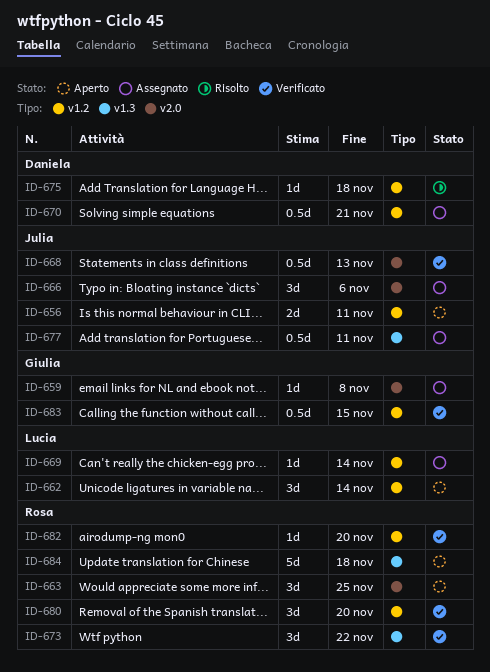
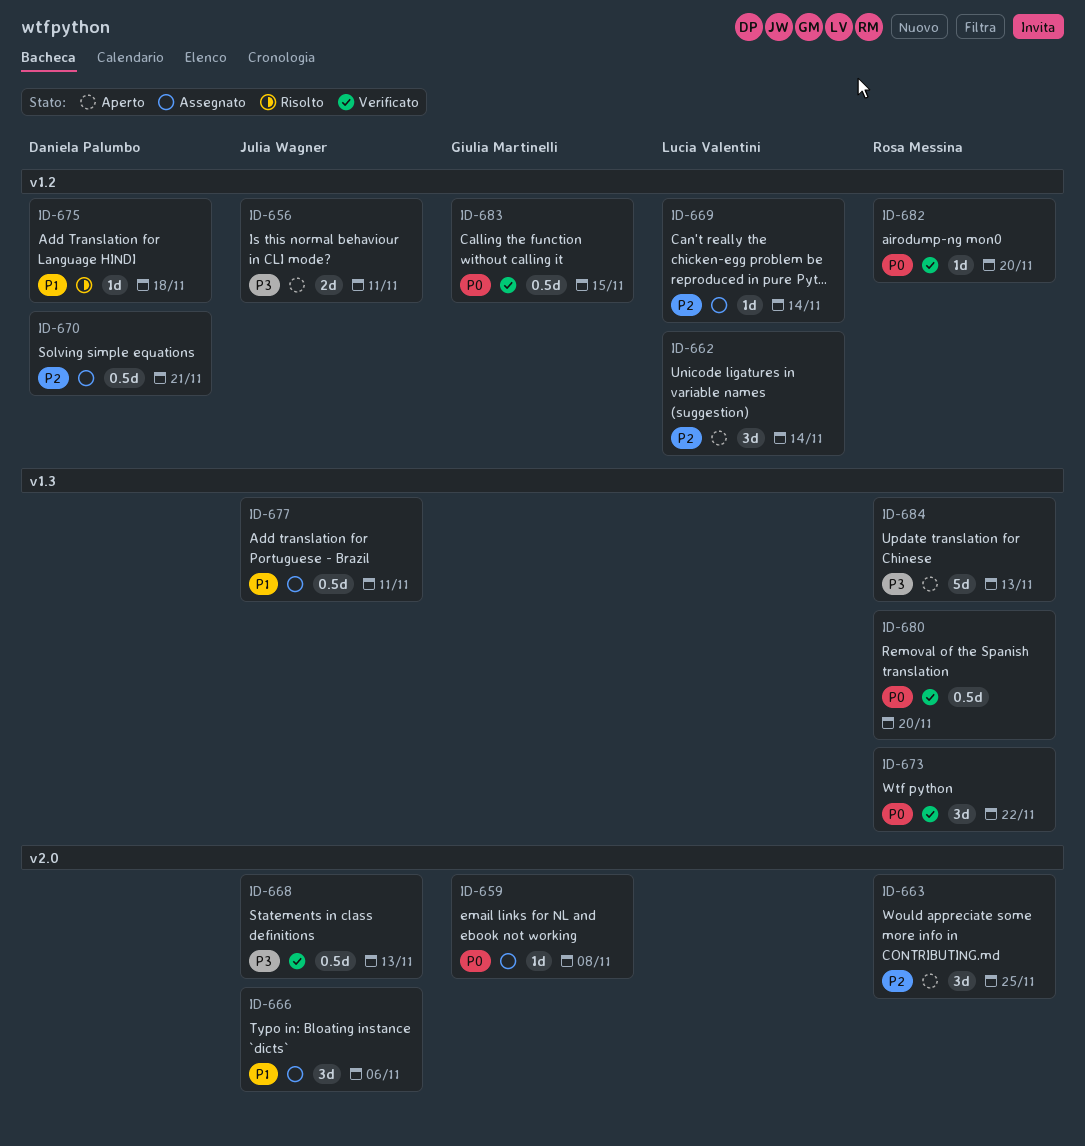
ID-680, label: v1.2 -> v1.3
ID-680, estimate: 3d -> 0.5d
ID-684, due: Nov 18 -> Nov 13

